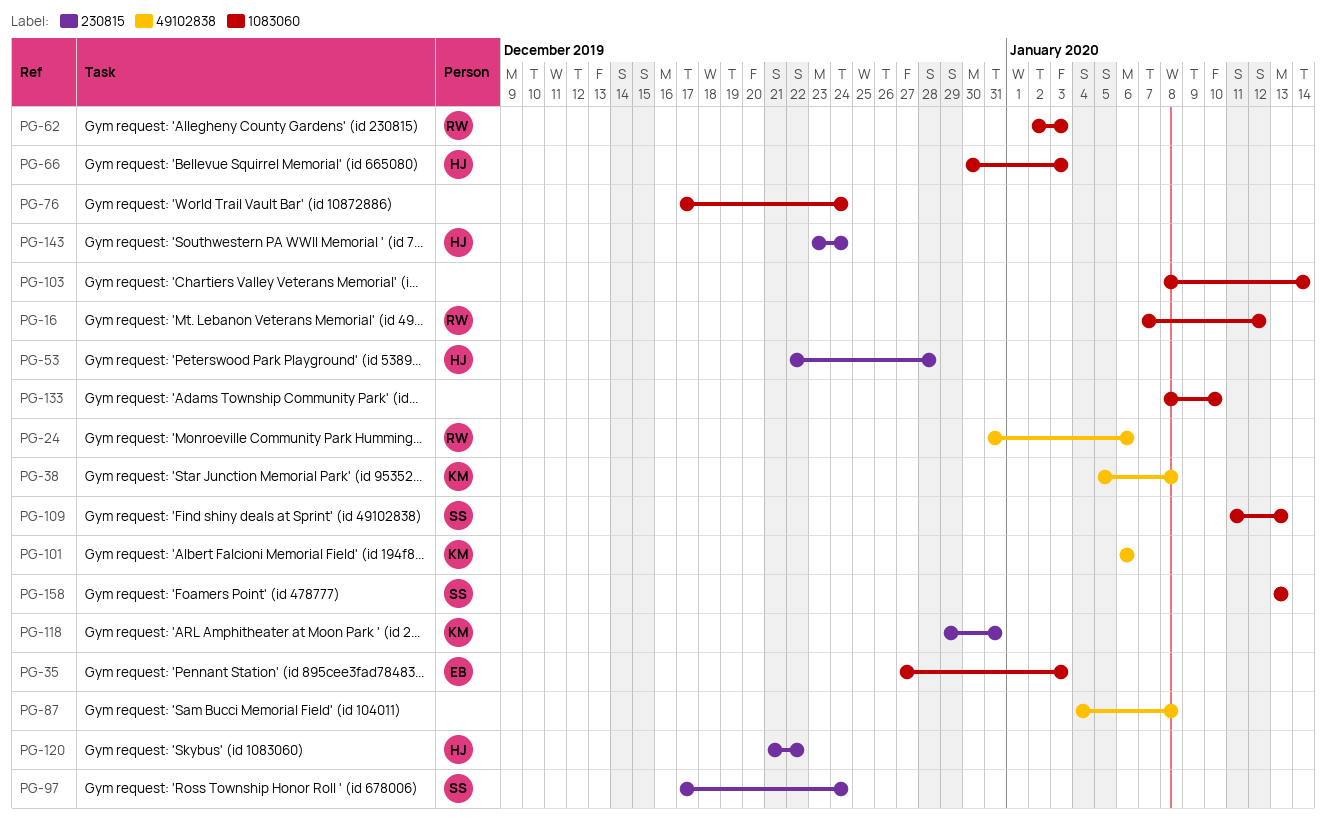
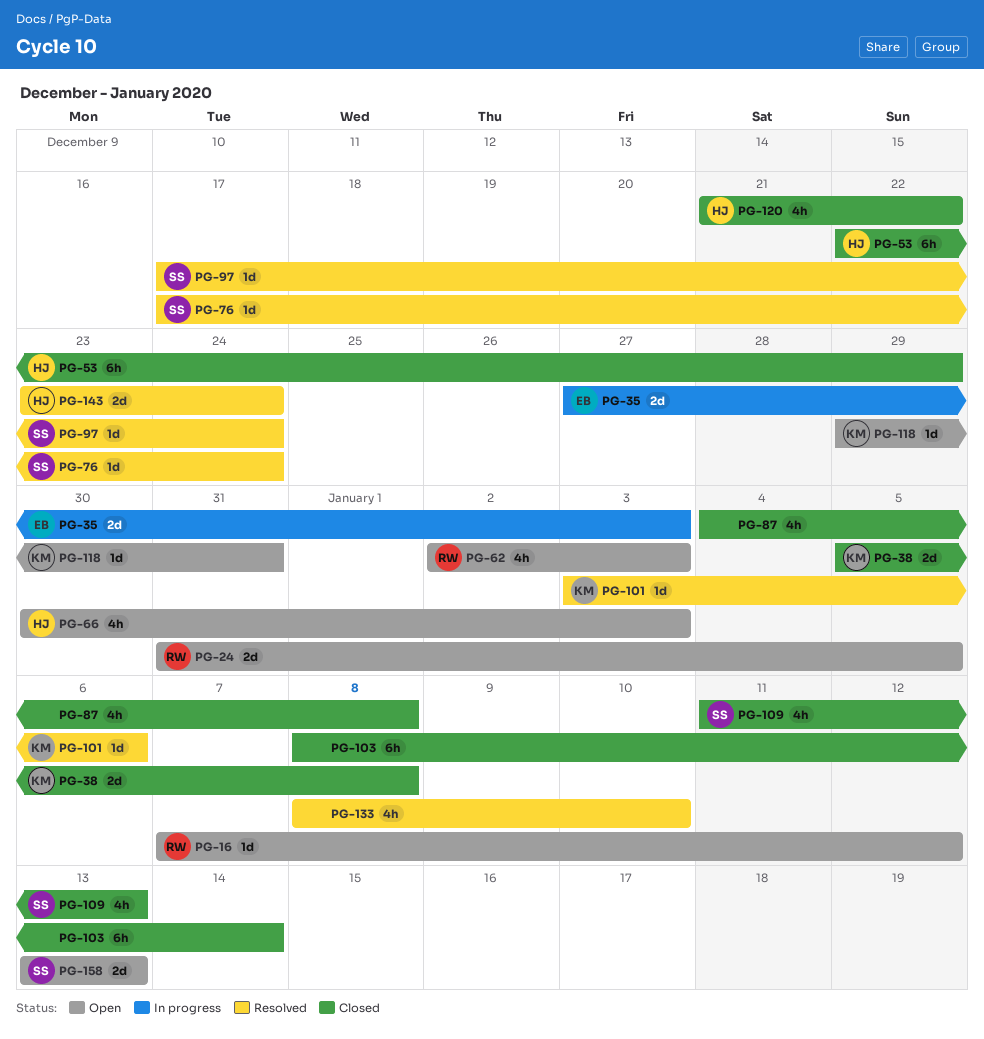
PG-24, due: Jan 6 -> Jan 5
PG-53, due: Dec 28 -> Dec 29
PG-76, owner: none -> SS
PG-101, start: Jan 6 -> Jan 3

